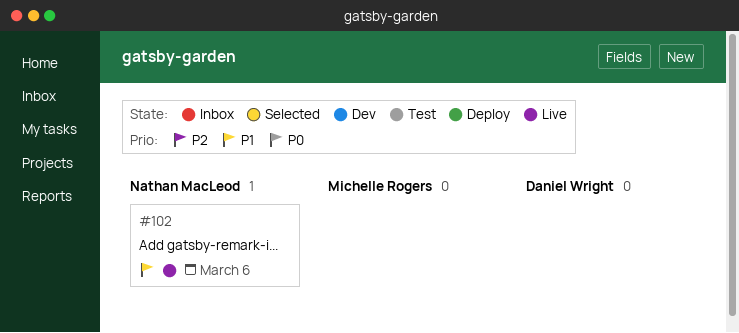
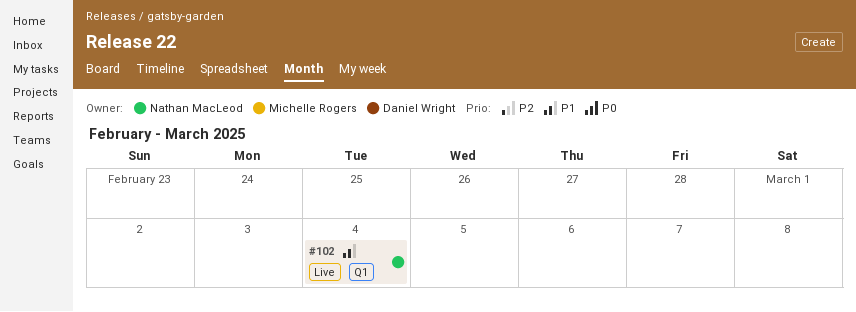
#102, due: Mar 6 -> Mar 4

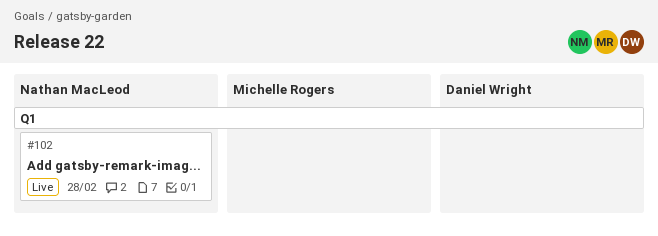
#102, due: Mar 4 -> Feb 28

